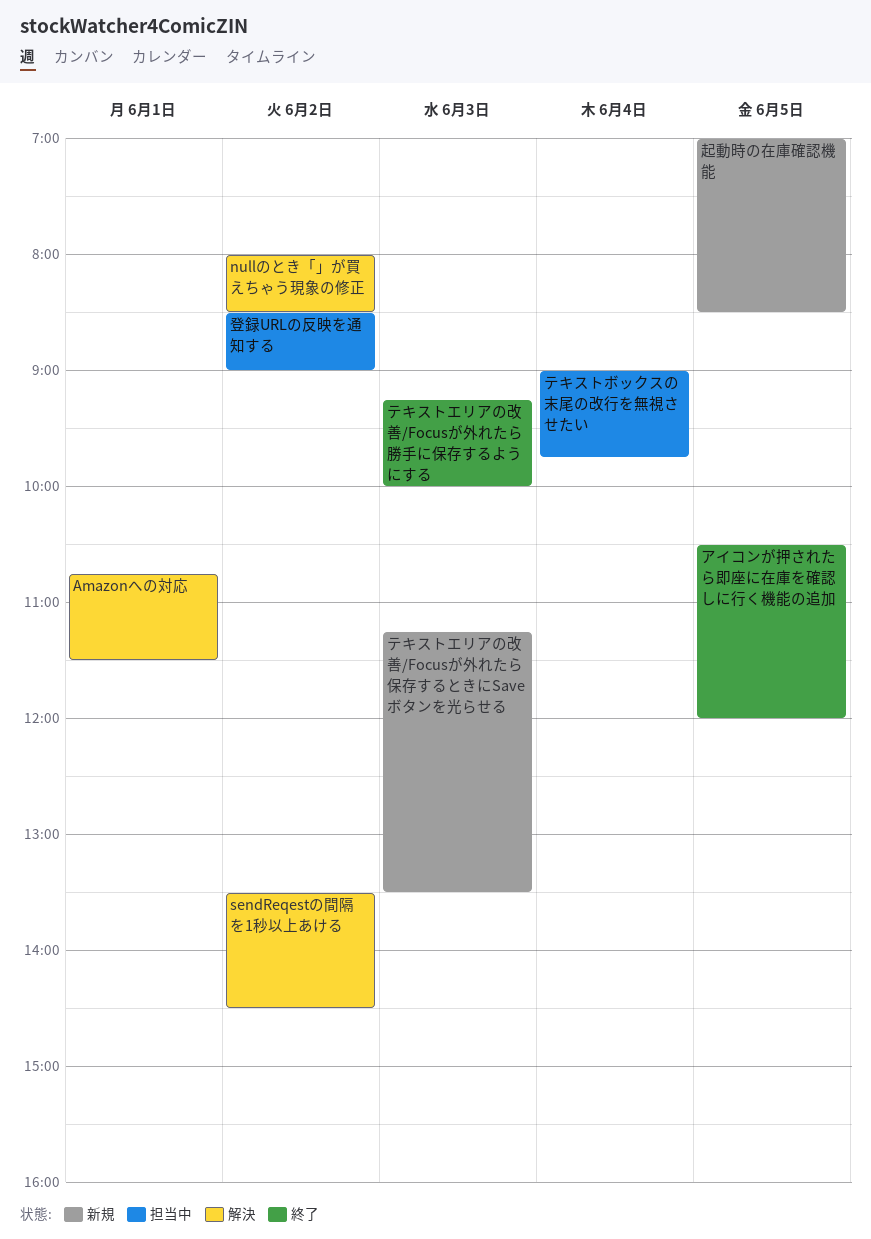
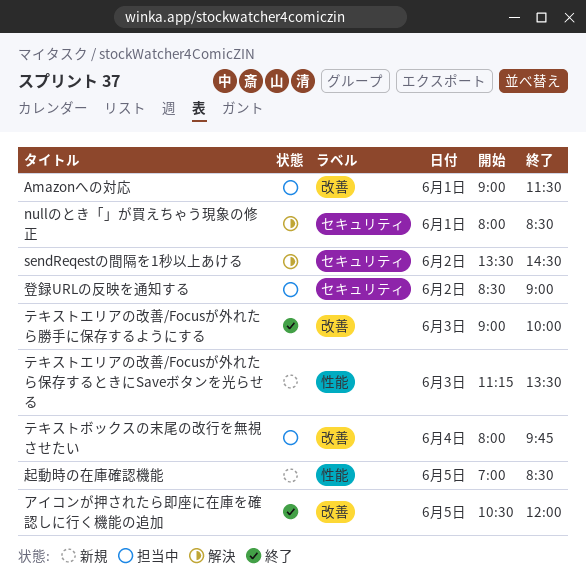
Amazonへの対応, status: 解決 -> 担当中
Amazonへの対応, begins: 10:45 -> 09:00
nullのとき「」が買えちゃう現象の修正, day: Jun 2 -> Jun 1
テキストエリアの改善/Focusが外れたら勝手に保存するようにする, begins: 09:15 -> 09:00
テキストボックスの末尾の改行を無視させたい, begins: 09:00 -> 08:00

